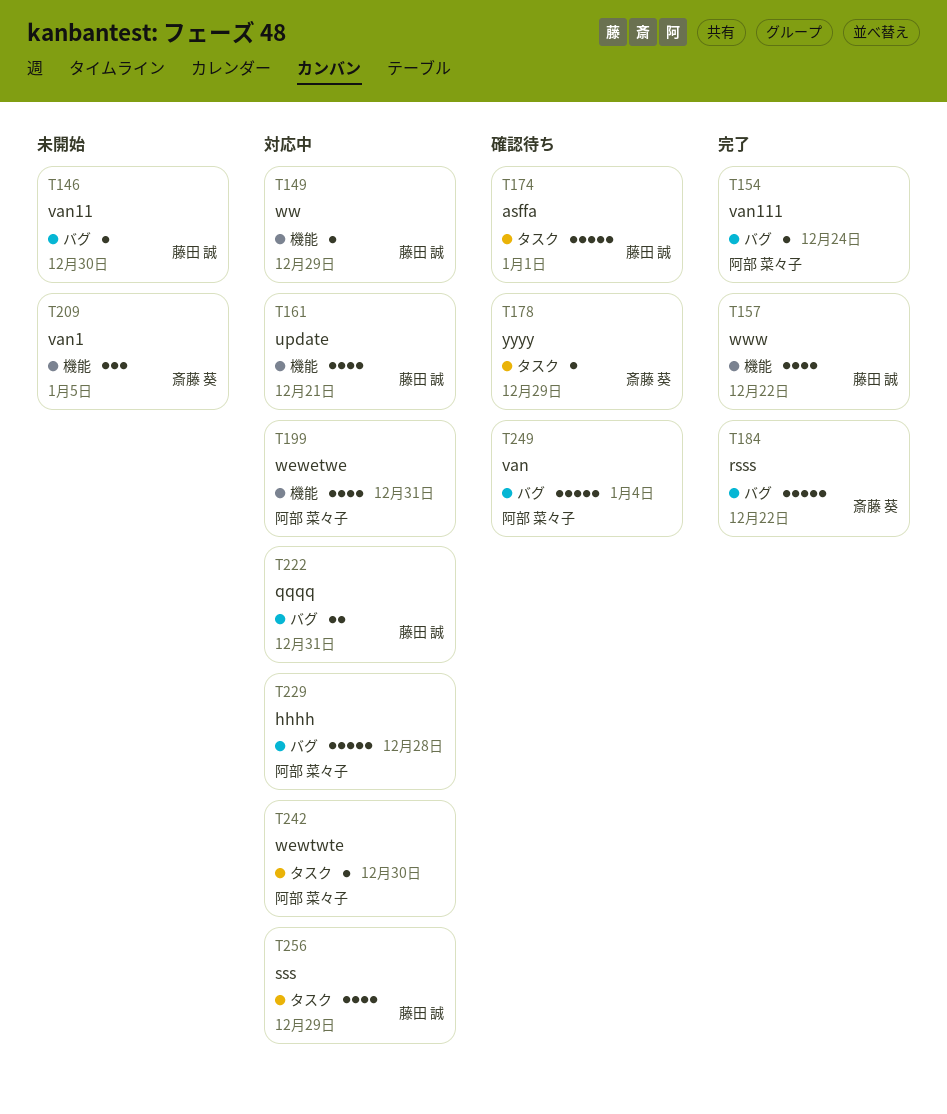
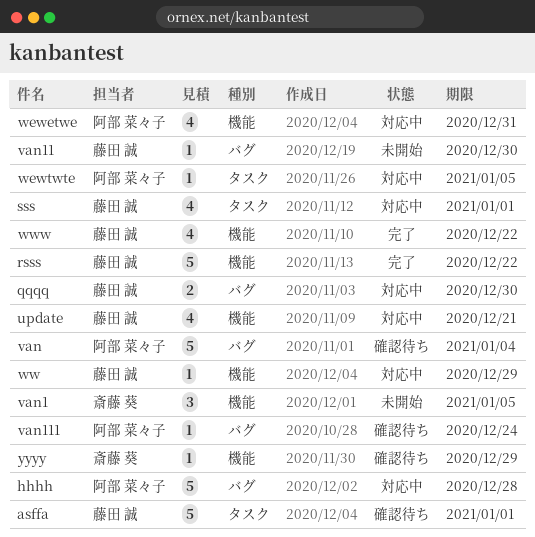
qqqq, due: Dec 31 -> Dec 30
rsss, owner: 斎藤 葵 -> 藤田 誠
rsss, label: バグ -> 機能
sss, due: Dec 29 -> Jan 1
van111, status: 完了 -> 確認待ち
wewtwte, due: Dec 30 -> Jan 5
yyyy, label: タスク -> 機能

